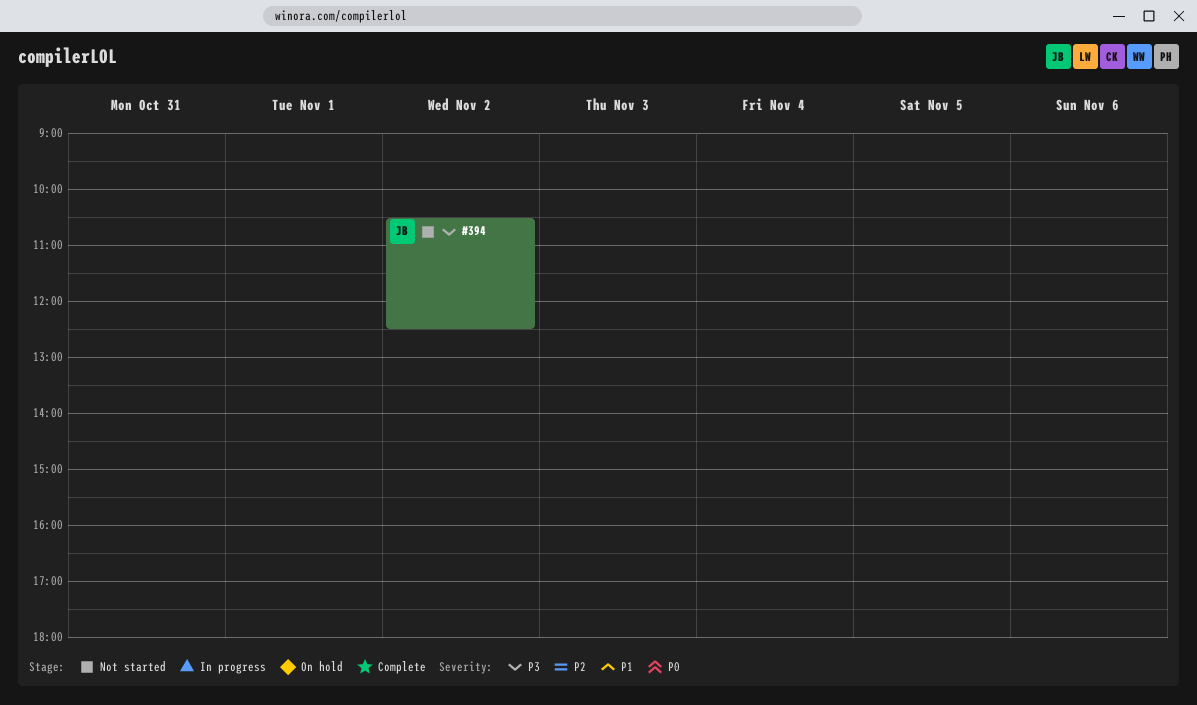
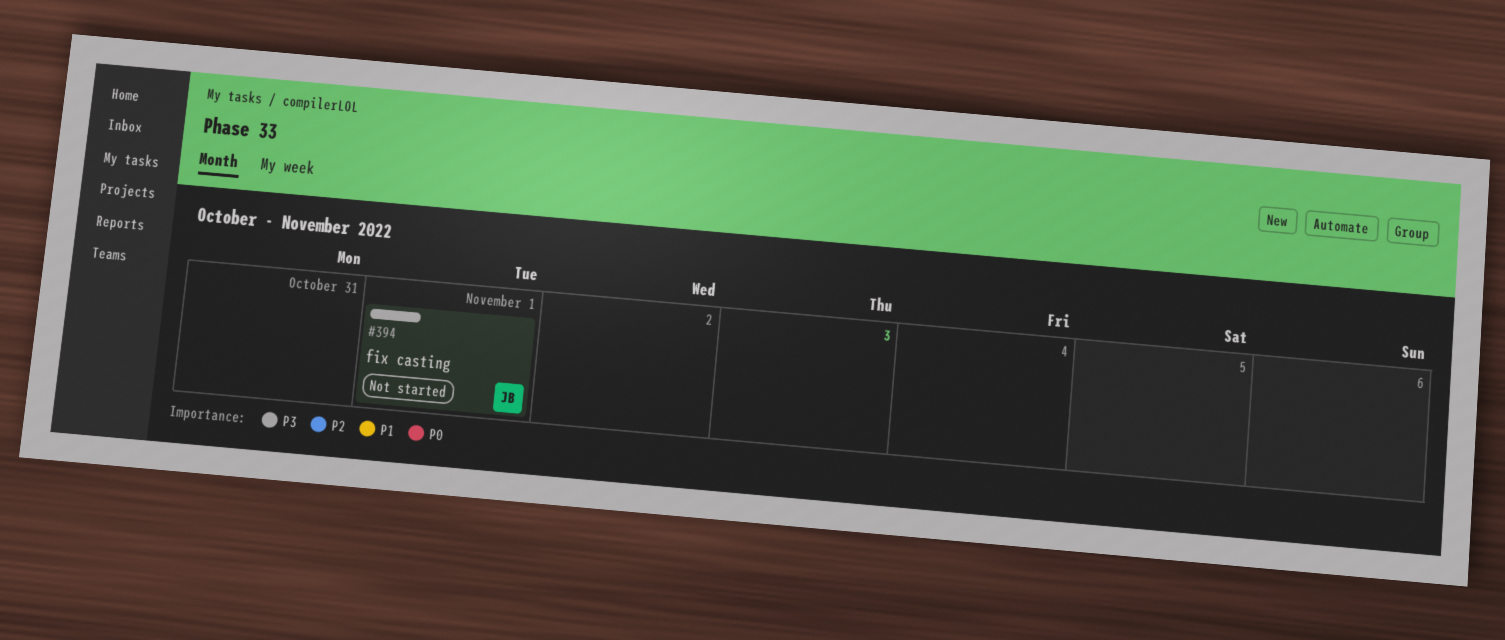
#394, day: Nov 2 -> Nov 1

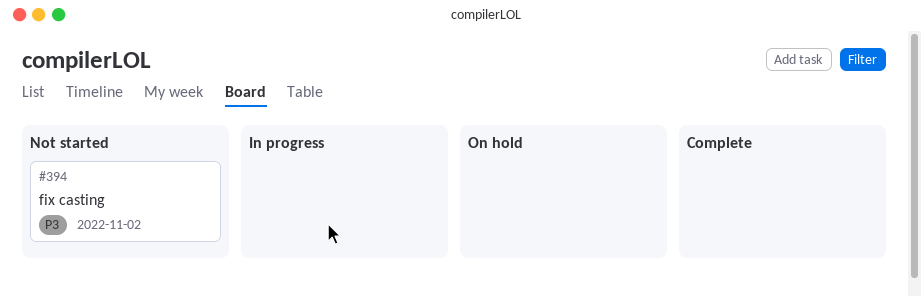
#394, day: Nov 1 -> Nov 2

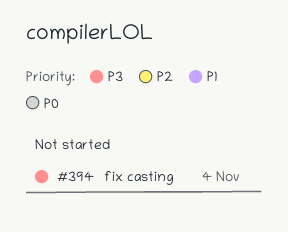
#394, day: Nov 2 -> Nov 4

